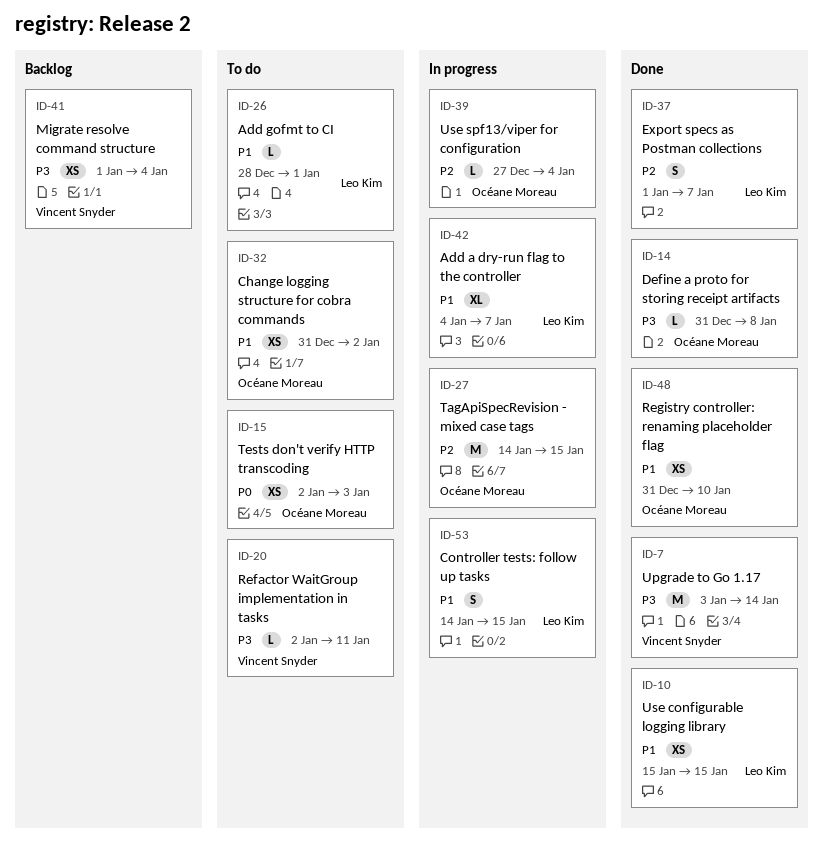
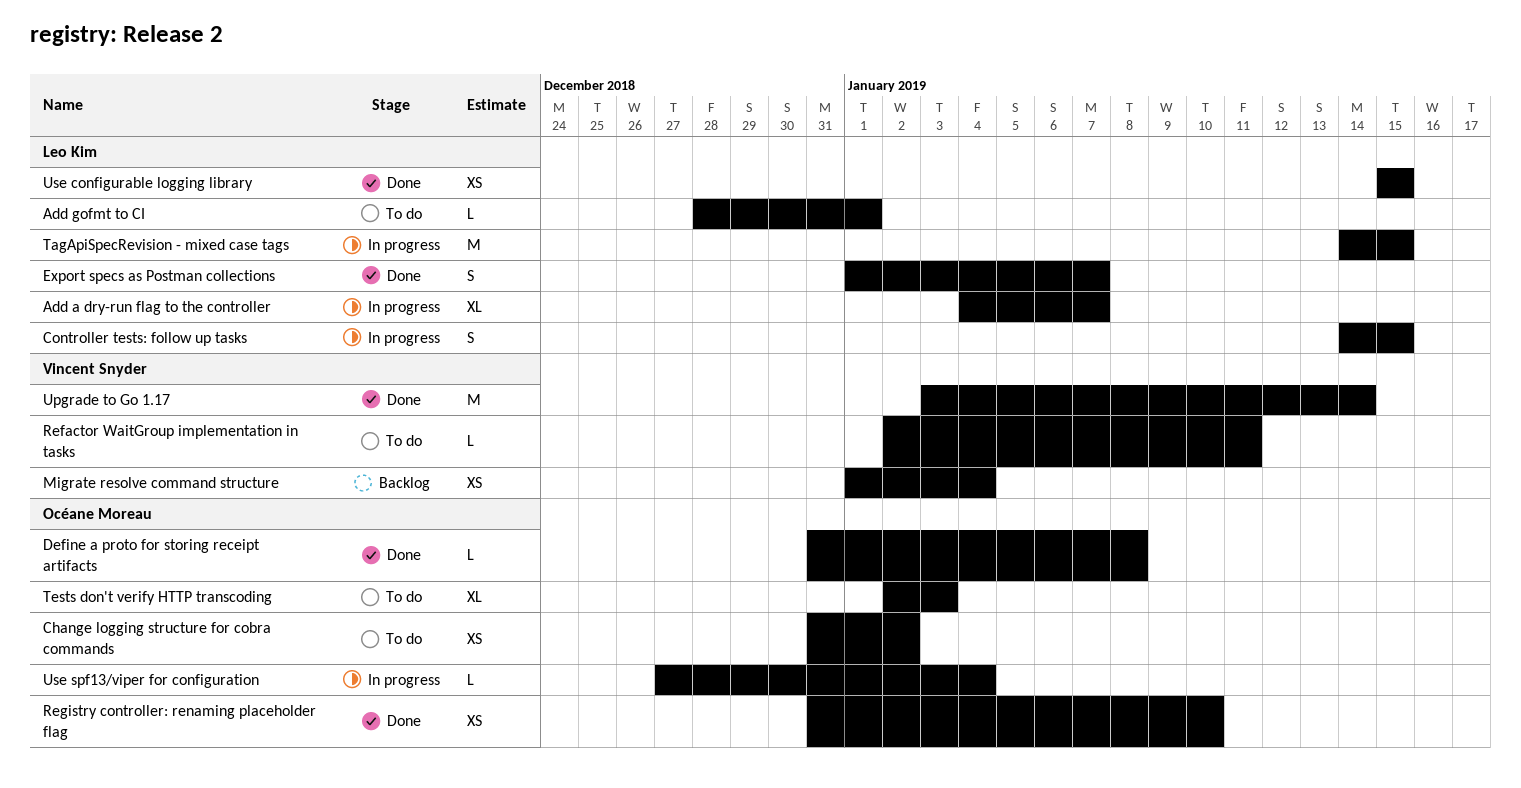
TagApiSpecRevision - mixed case tags, owner: Océane Moreau -> Leo Kim
Tests don't verify HTTP transcoding, estimate: XS -> XL

